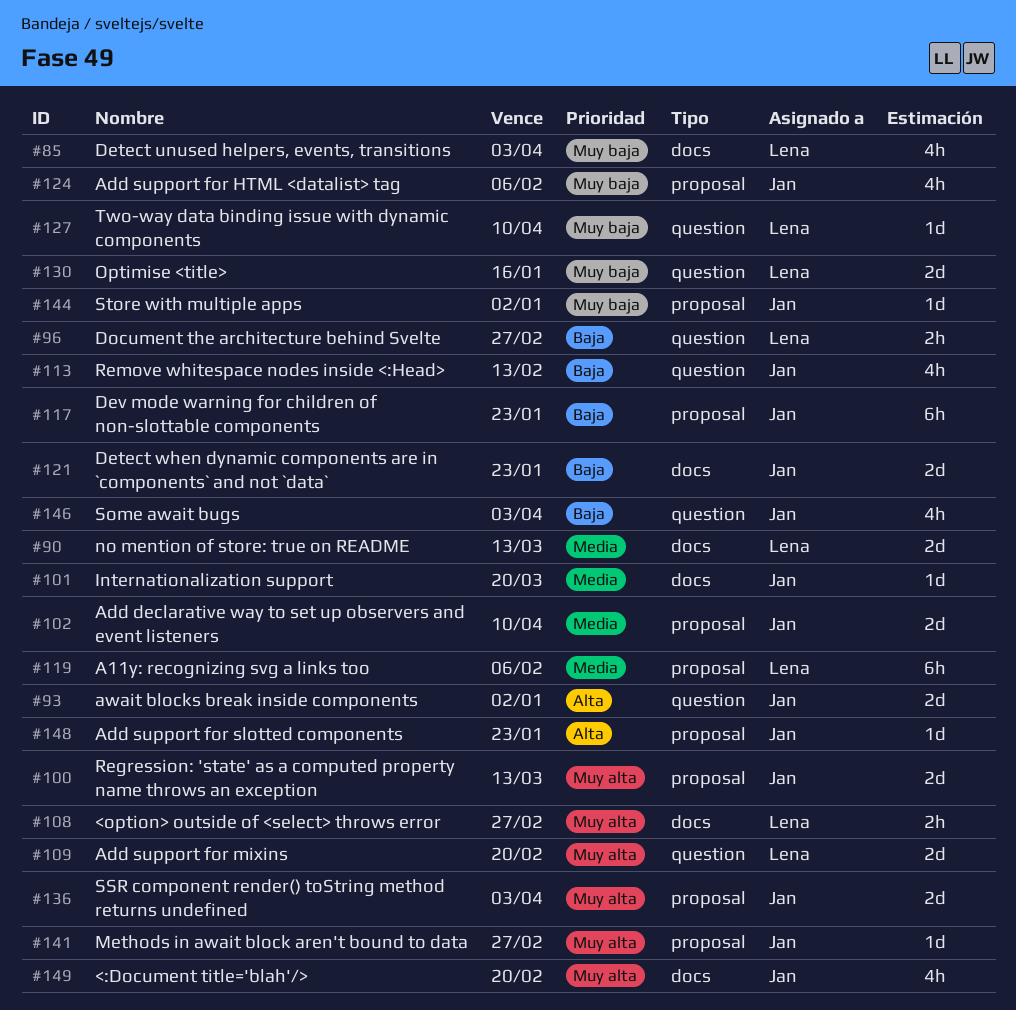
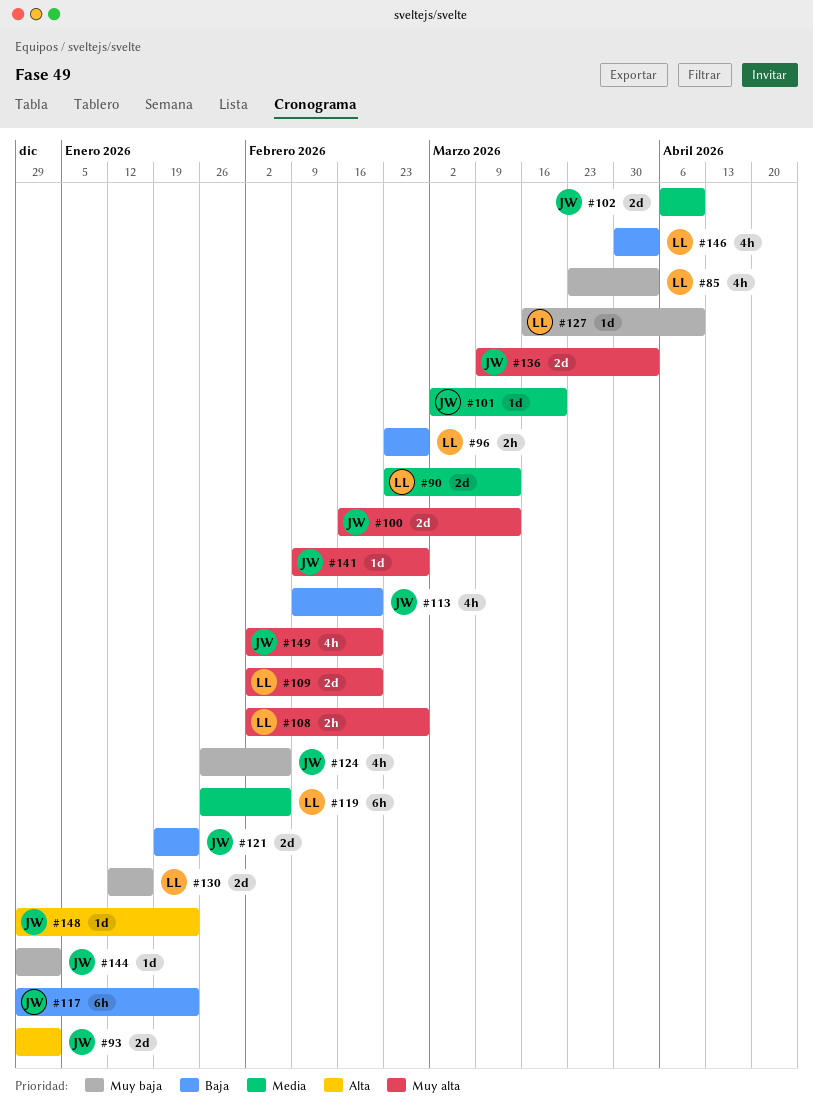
#113, due: Feb 13 -> Feb 20
#146, owner: Jan -> Lena

